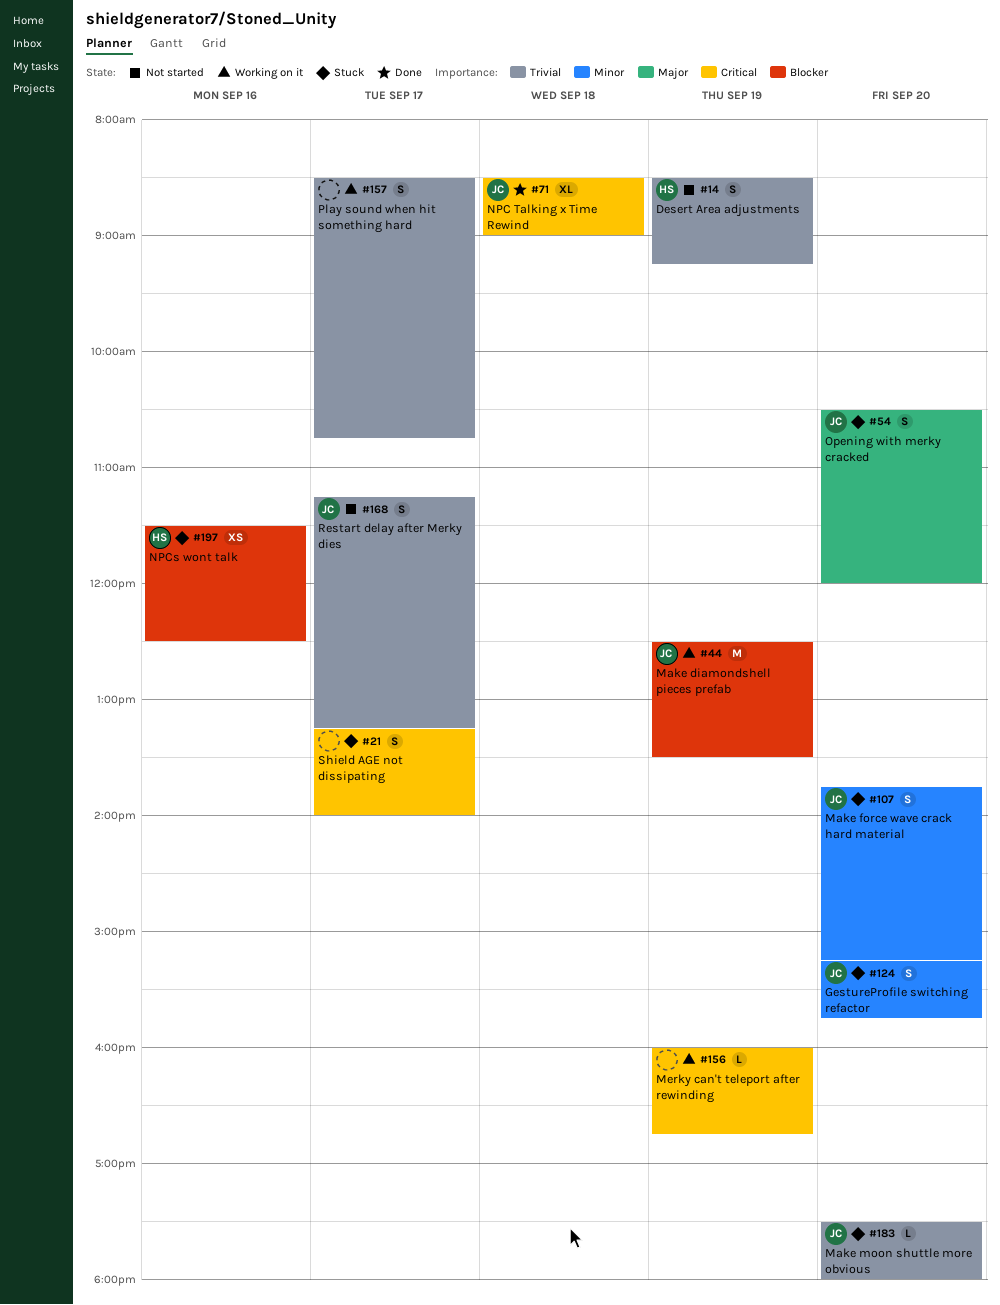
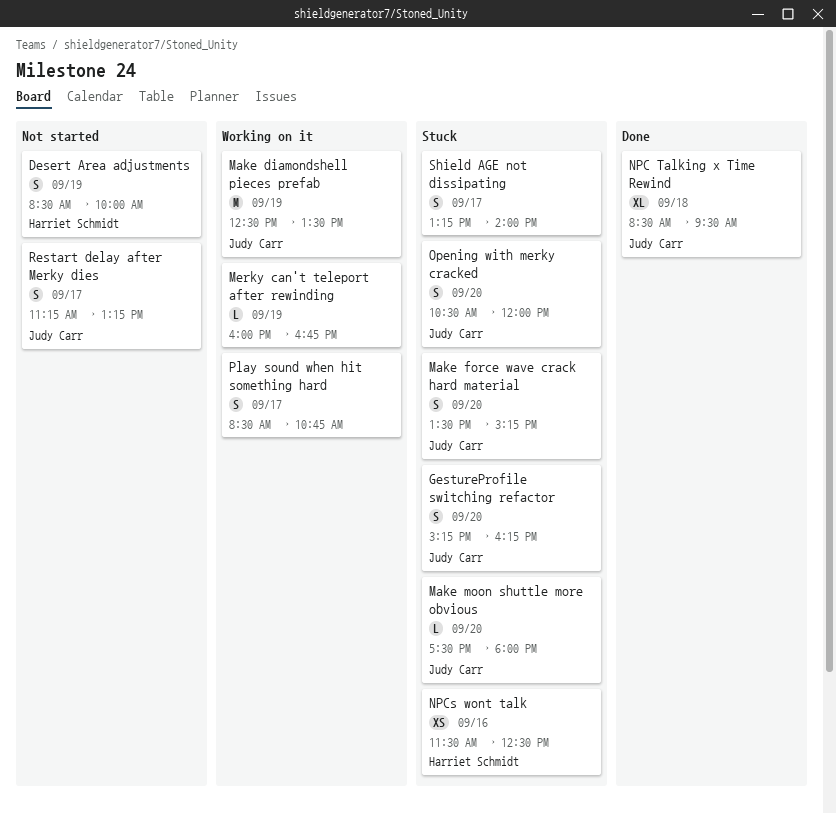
Desert Area adjustments, ends: 09:15 -> 10:00
GestureProfile switching refactor, ends: 15:45 -> 16:15
Make force wave crack hard material, begins: 13:45 -> 13:30
NPC Talking x Time Rewind, ends: 09:00 -> 09:30

